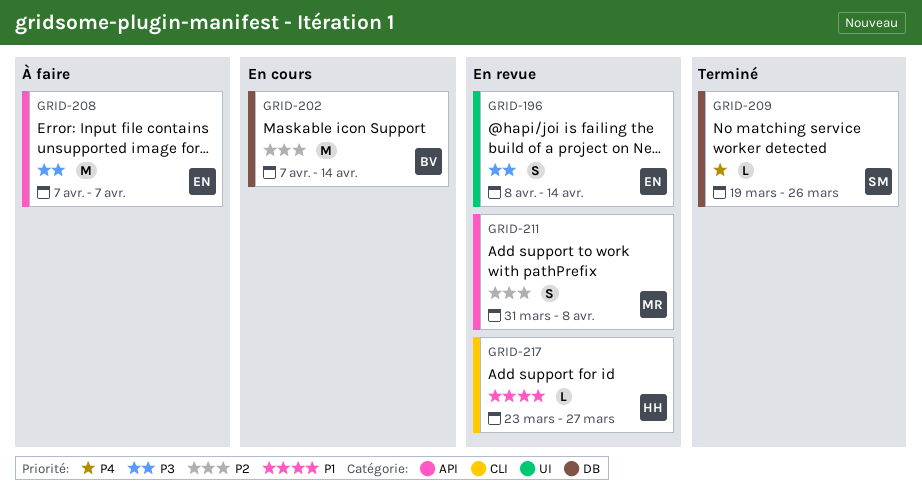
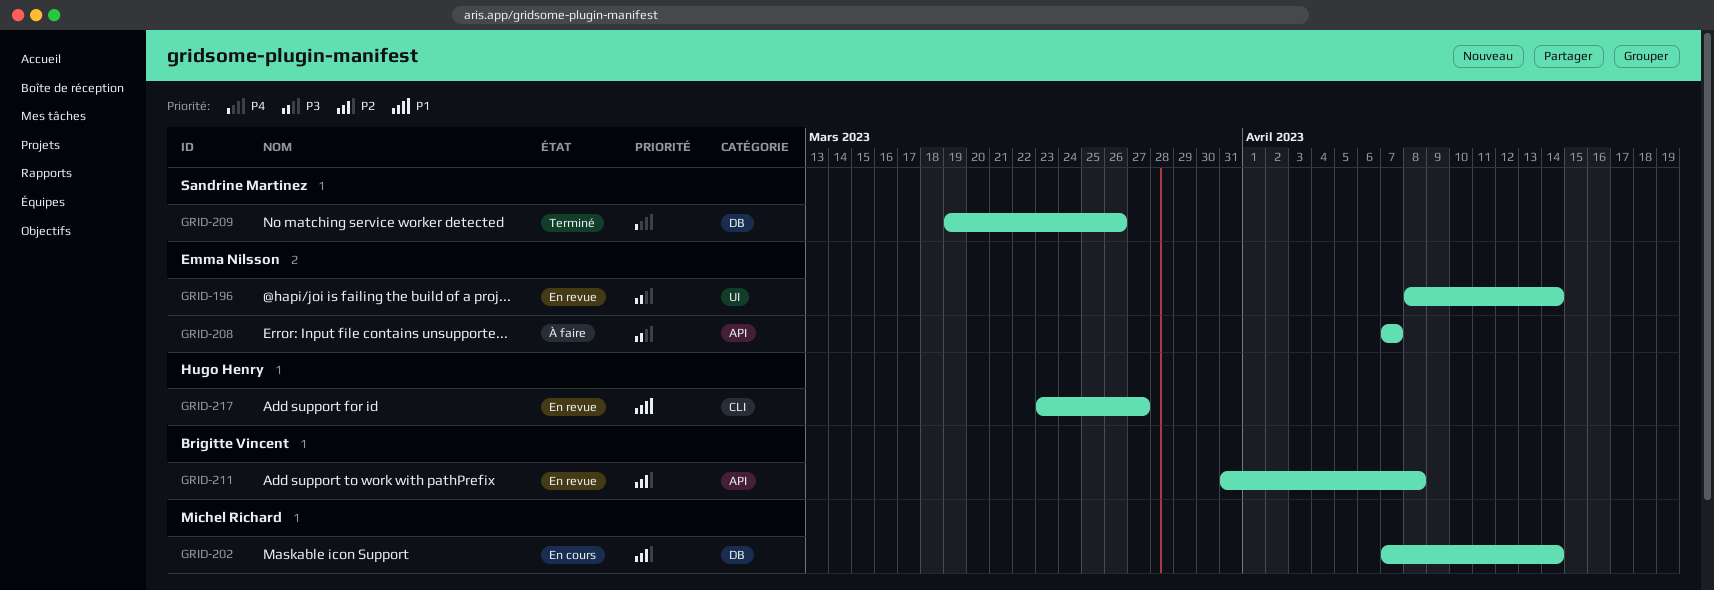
GRID-202, owner: Brigitte Vincent -> Michel Richard
GRID-211, owner: Michel Richard -> Brigitte Vincent

